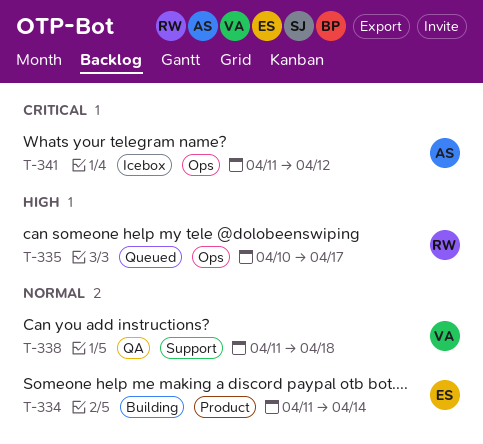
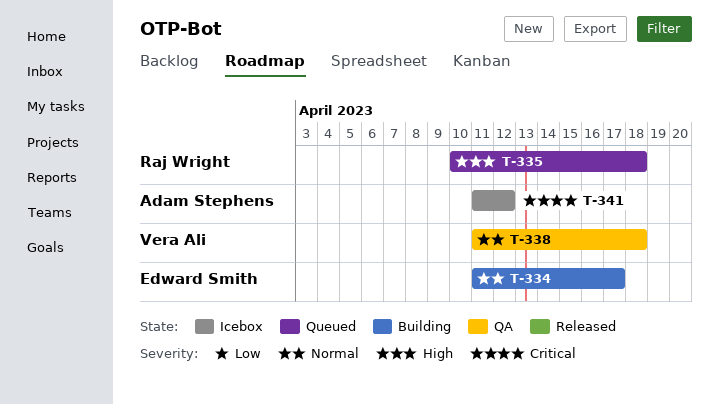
T-334, due: Apr 14 -> Apr 17
T-335, due: Apr 17 -> Apr 18

